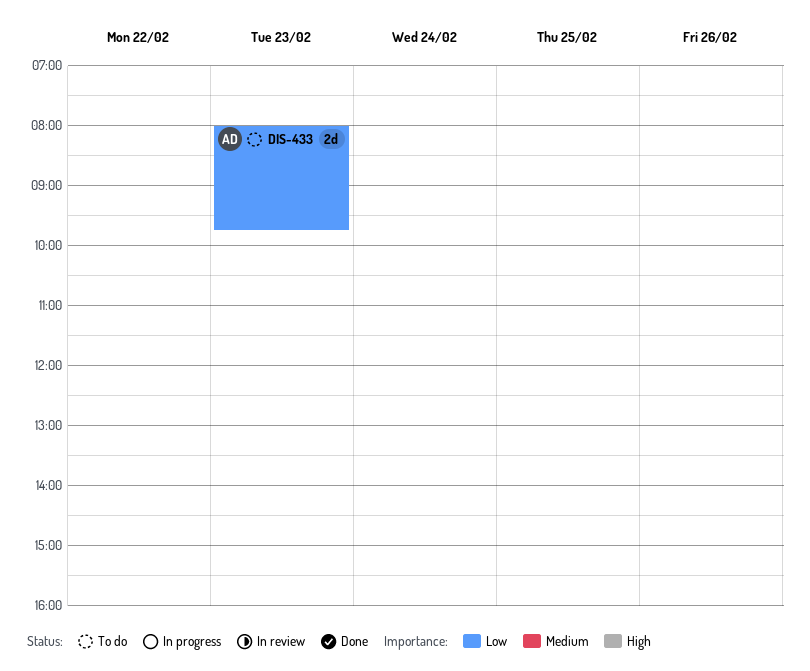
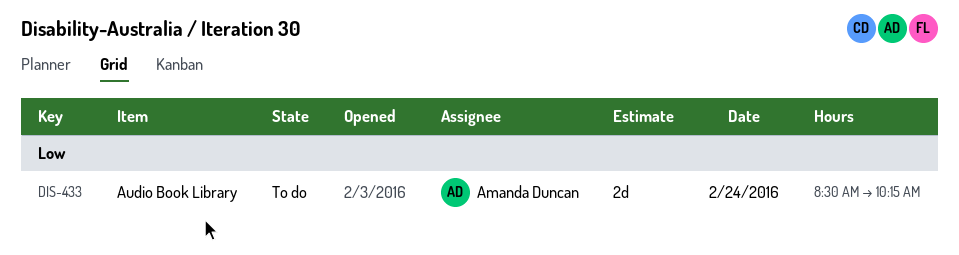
DIS-433, day: Feb 23 -> Feb 24
DIS-433, begins: 08:00 -> 08:30
DIS-433, ends: 09:45 -> 10:15

